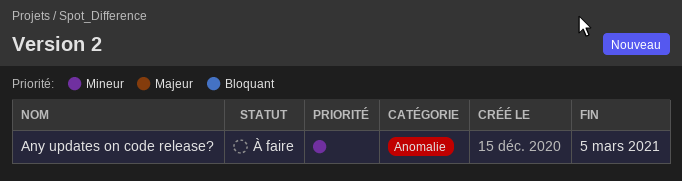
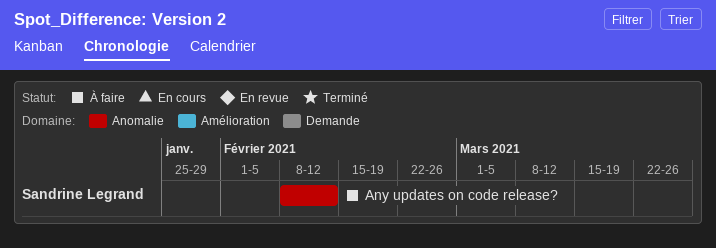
Any updates on code release?, due: Mar 5 -> Feb 12

